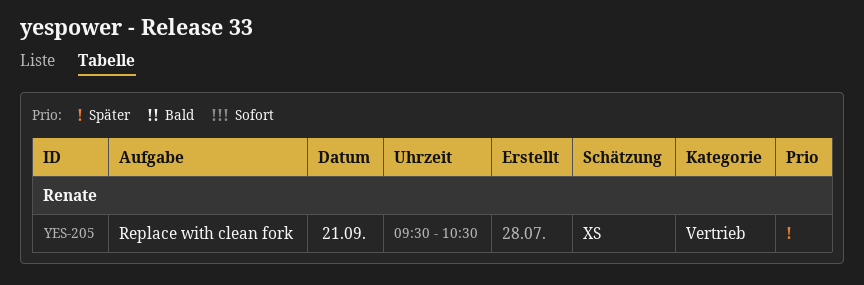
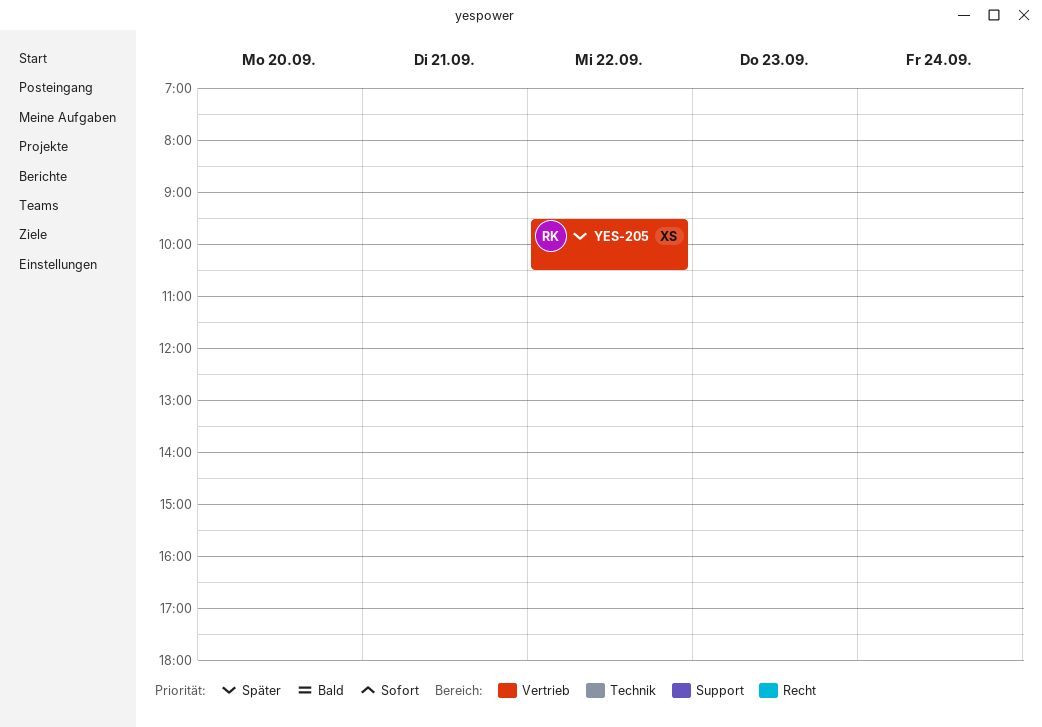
YES-205, day: Sep 21 -> Sep 22

